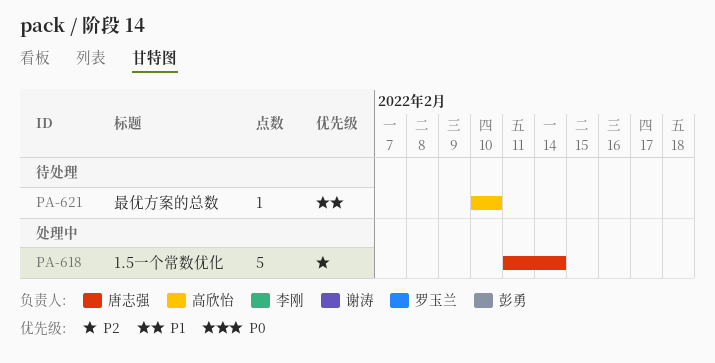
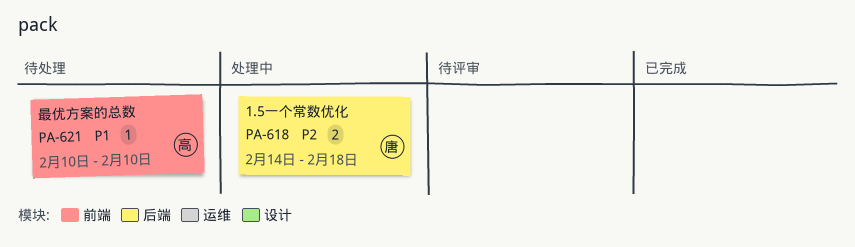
PA-618, estimate: 5 -> 2
PA-618, start: Feb 11 -> Feb 14
PA-618, due: Feb 14 -> Feb 18

